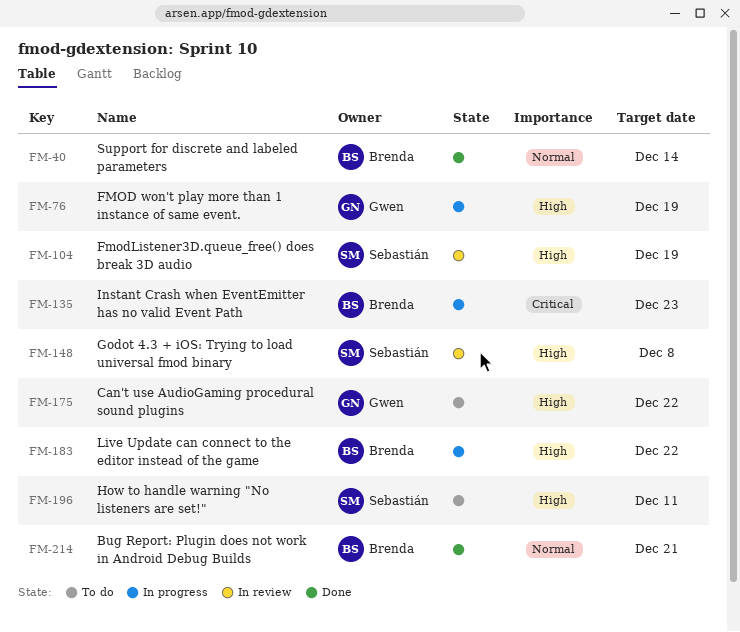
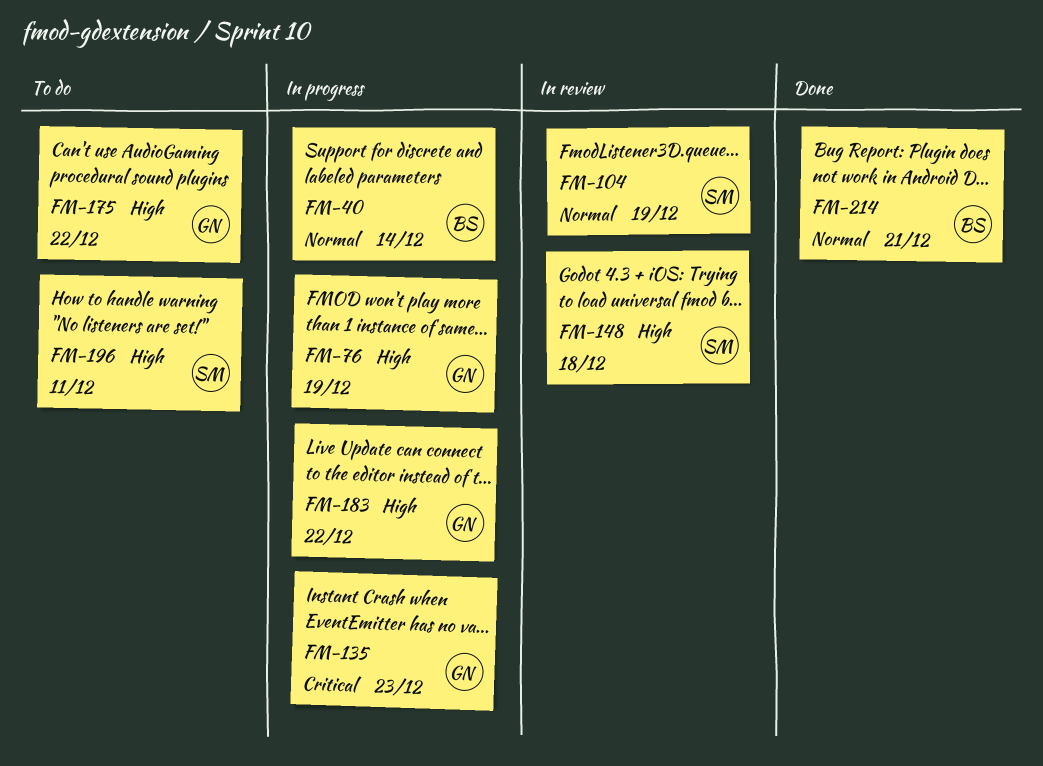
FM-40, status: Done -> In progress
FM-104, priority: High -> Normal
FM-135, owner: Brenda -> Gwen
FM-148, due: Dec 8 -> Dec 18
FM-183, owner: Brenda -> Gwen

